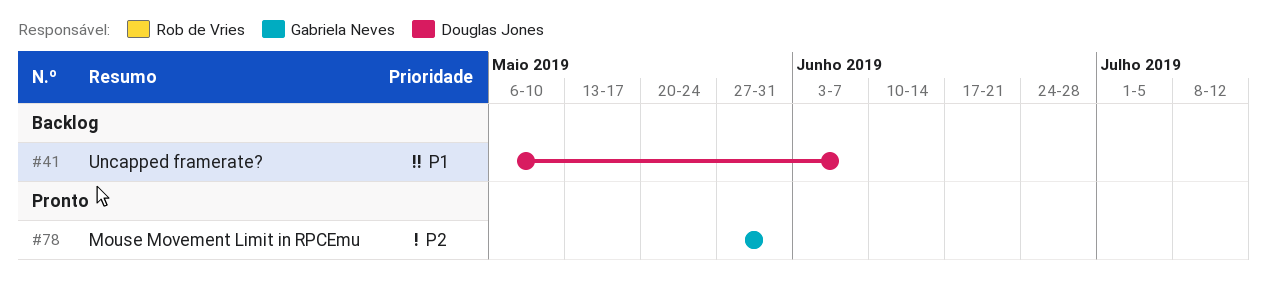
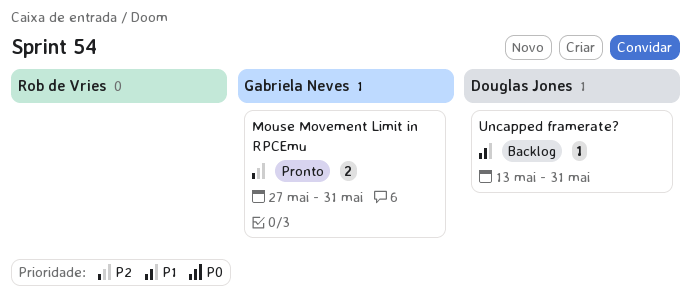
Uncapped framerate?, start: May 6 -> May 13
Uncapped framerate?, due: Jun 7 -> May 31

